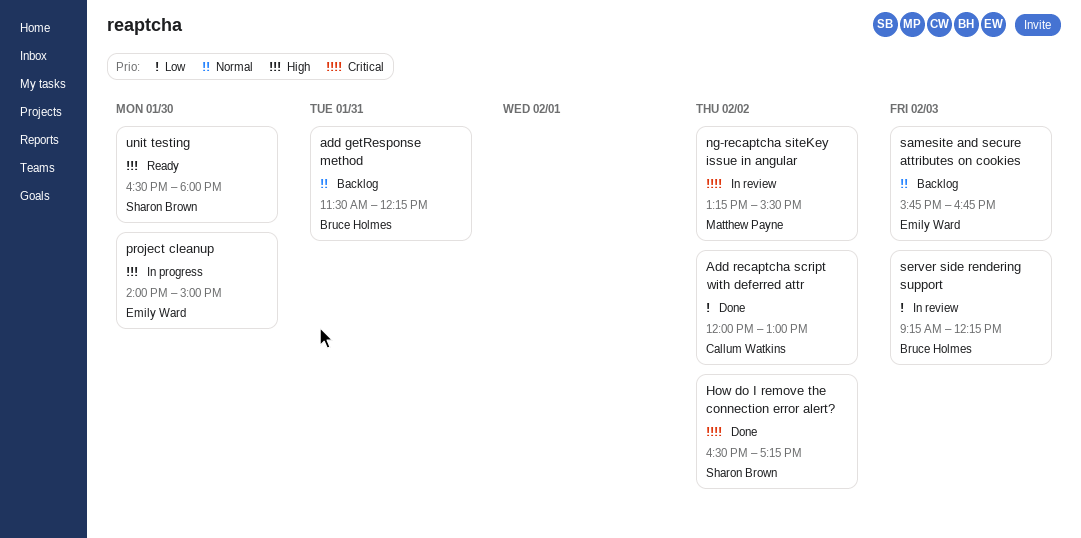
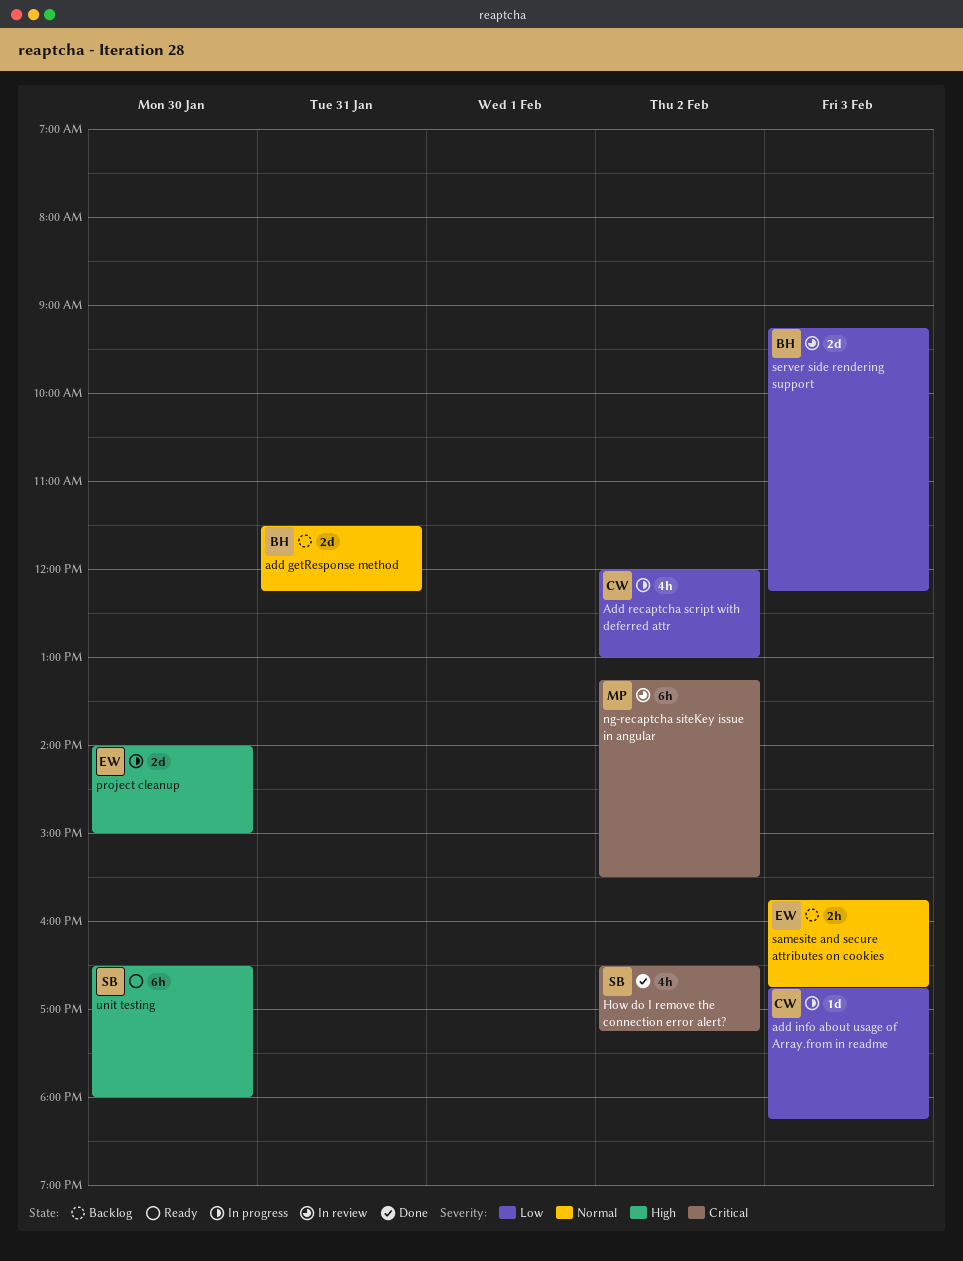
add info about usage of Array.from in readme: none -> present
Add recaptcha script with deferred attr, status: Done -> In progress

